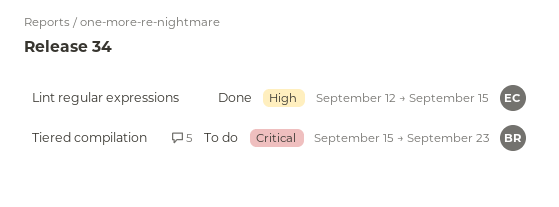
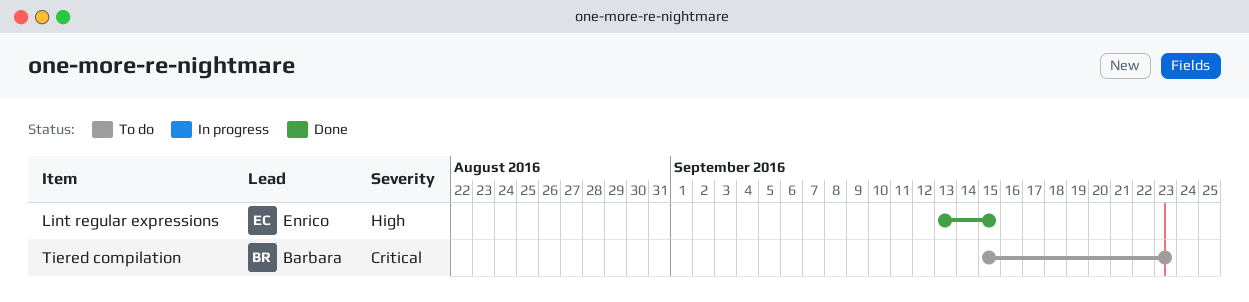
Lint regular expressions, start: Sep 12 -> Sep 13

